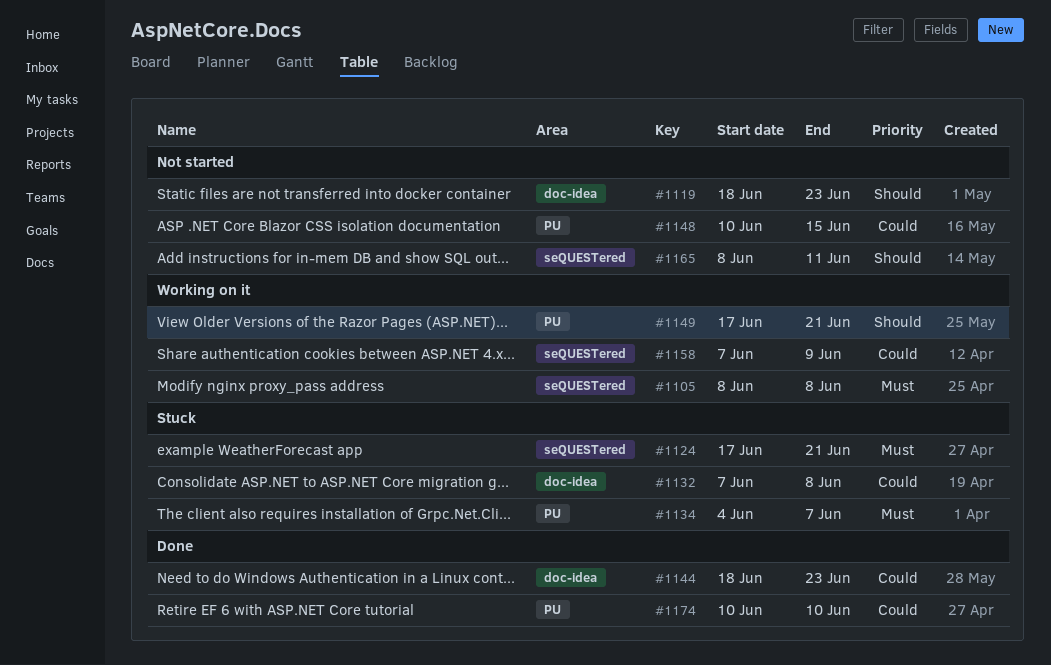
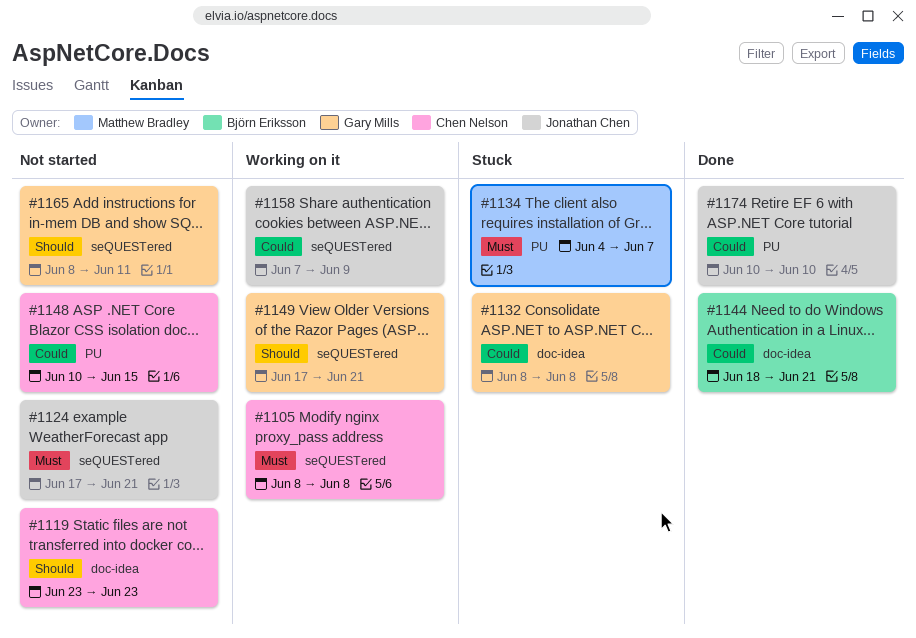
#1119, start: Jun 18 -> Jun 23
#1124, status: Stuck -> Not started
#1132, start: Jun 7 -> Jun 8
#1144, due: Jun 23 -> Jun 21
#1149, label: PU -> seQUESTered

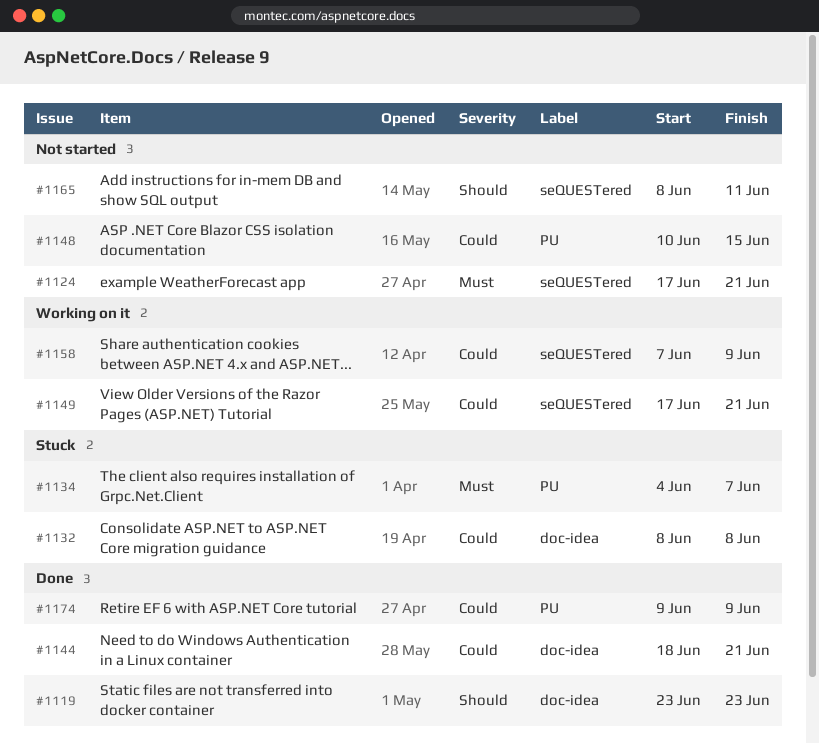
#1105: present -> none
#1119, status: Not started -> Done
#1149, priority: Should -> Could
#1174, start: Jun 10 -> Jun 9
#1174, due: Jun 10 -> Jun 9

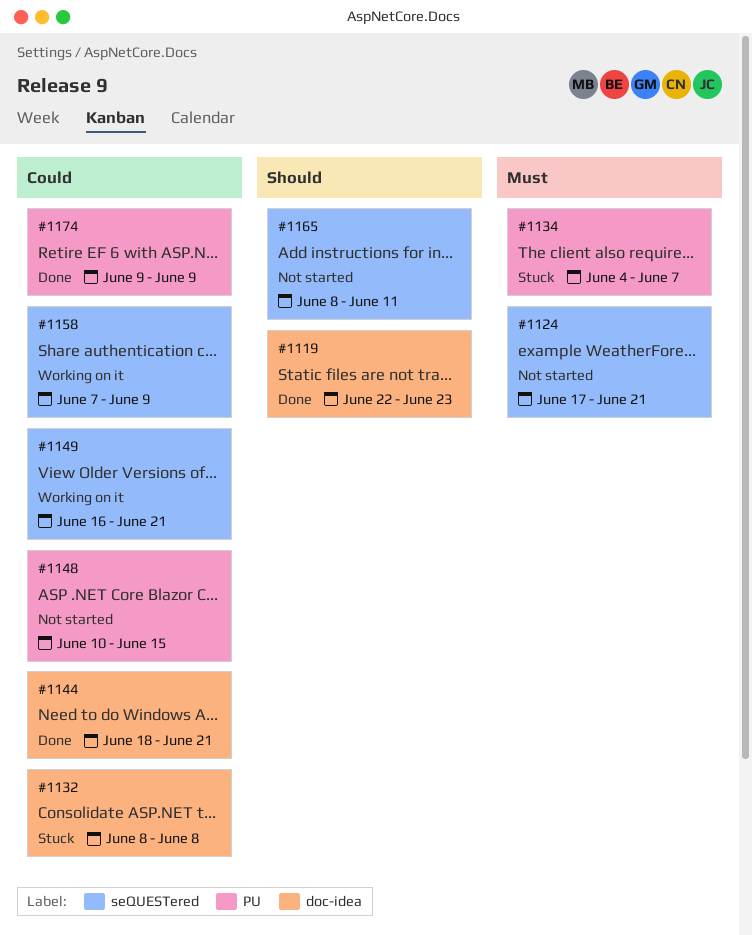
#1119, start: Jun 23 -> Jun 22
#1149, start: Jun 17 -> Jun 16

